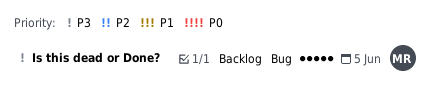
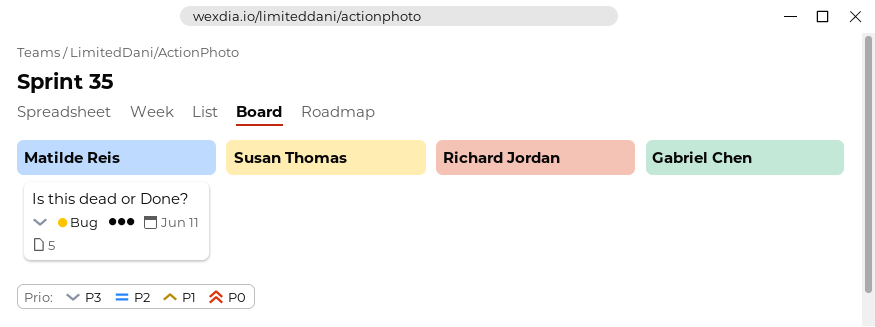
Is this dead or Done?, estimate: 5 -> 3
Is this dead or Done?, due: Jun 5 -> Jun 11

